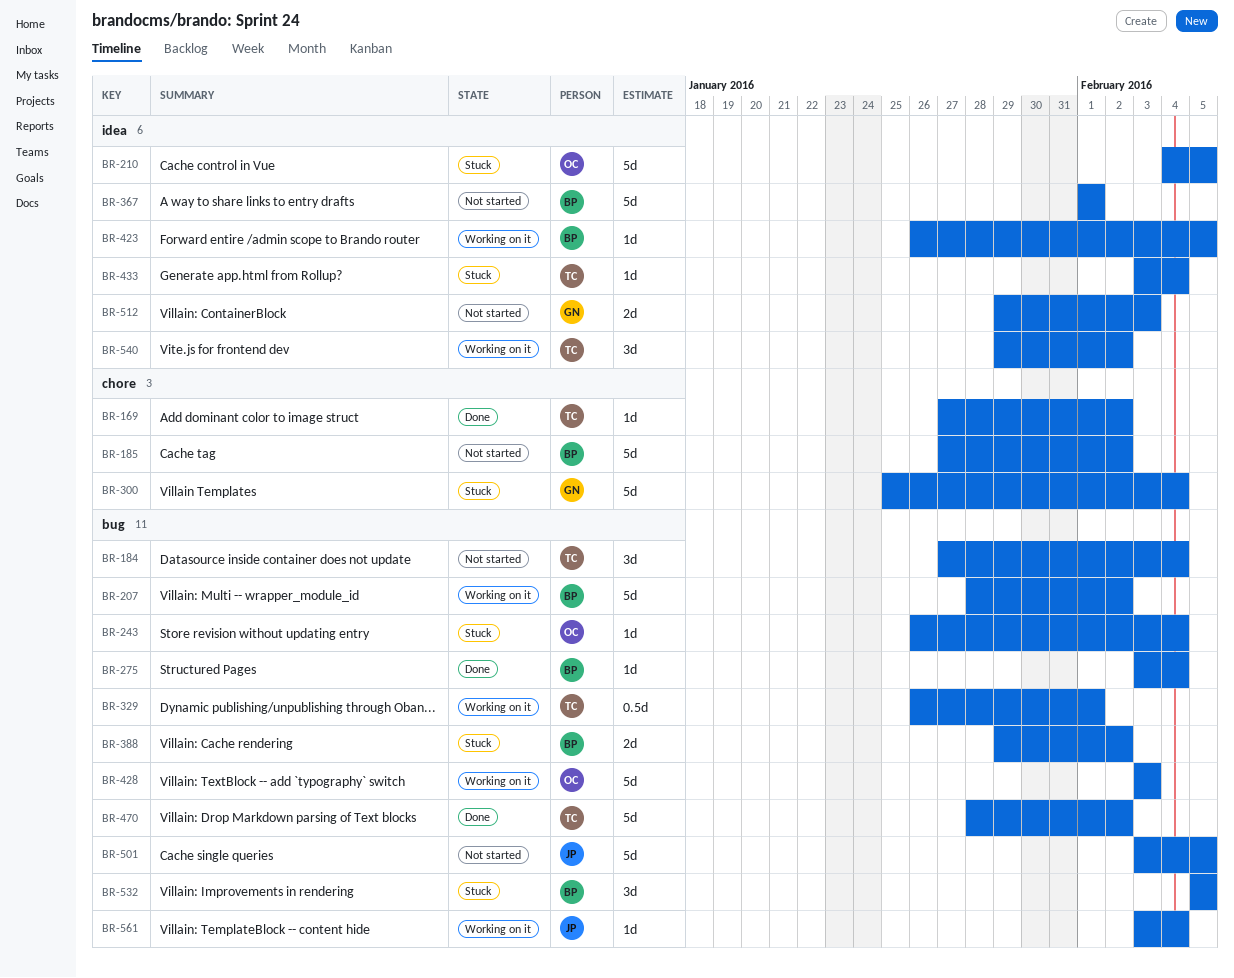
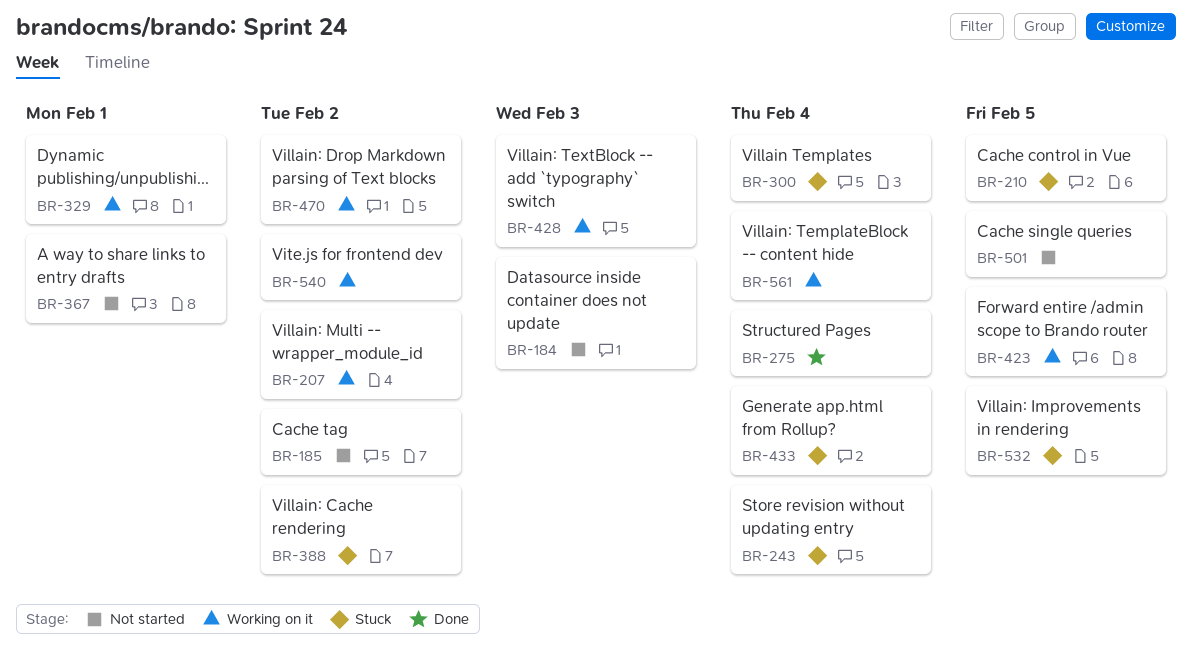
BR-169: present -> none
BR-184, due: Feb 4 -> Feb 3
BR-470, status: Done -> Working on it
BR-512: present -> none

